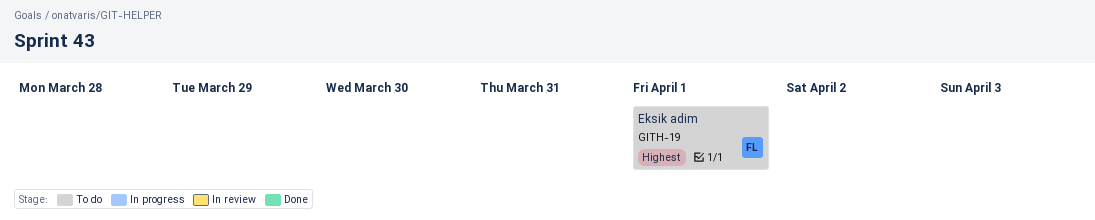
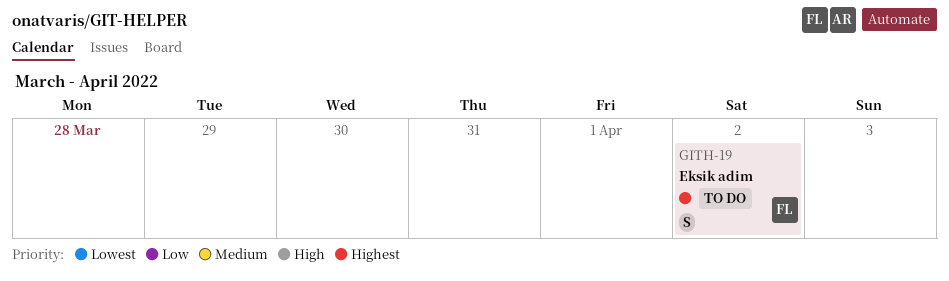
GITH-19, due: Apr 1 -> Apr 2

